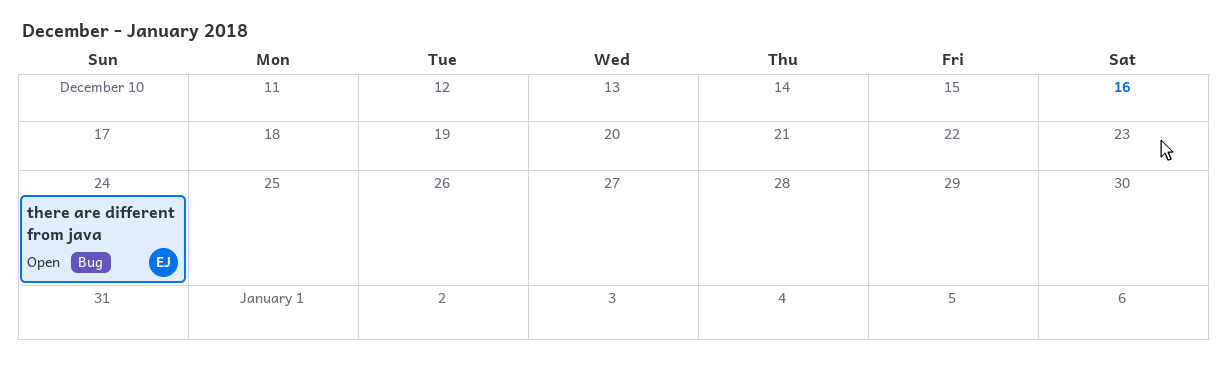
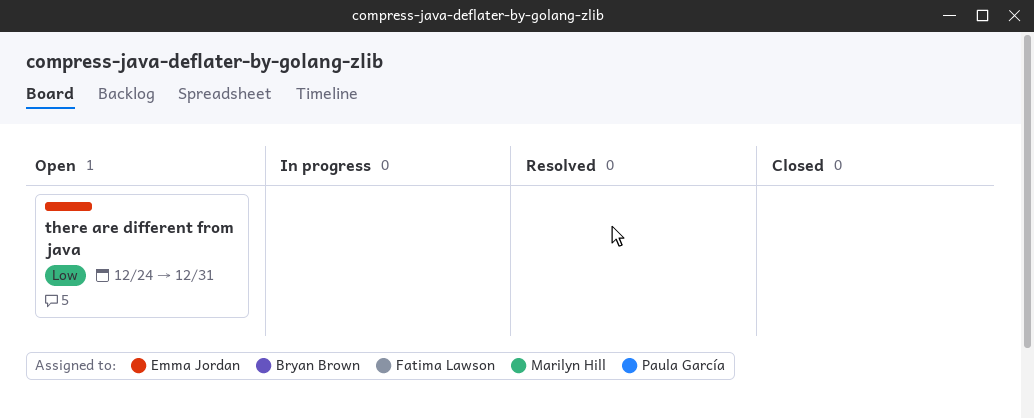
there are different from java, due: Dec 24 -> Dec 31

